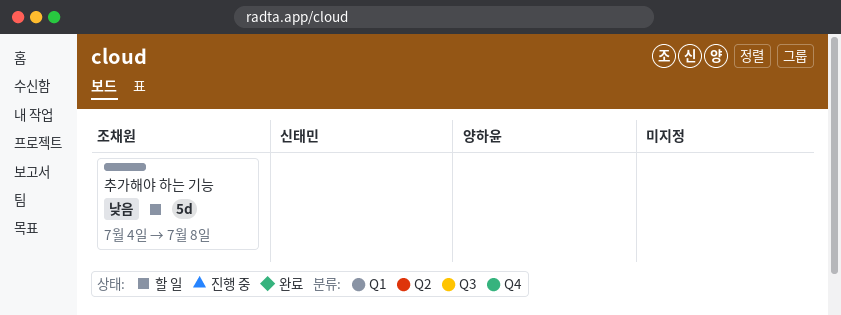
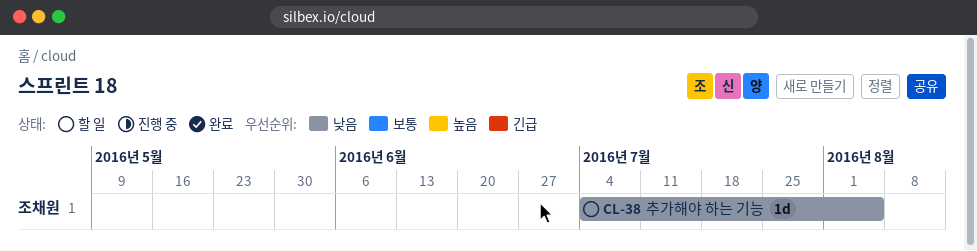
추가해야 하는 기능, estimate: 5d -> 1d
추가해야 하는 기능, due: Jul 8 -> Aug 5

